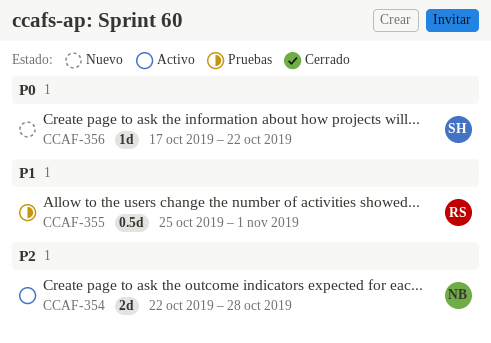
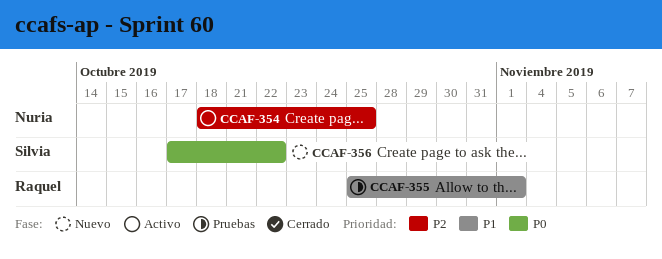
CCAF-354, start: Oct 22 -> Oct 18
CCAF-354, due: Oct 28 -> Oct 25

